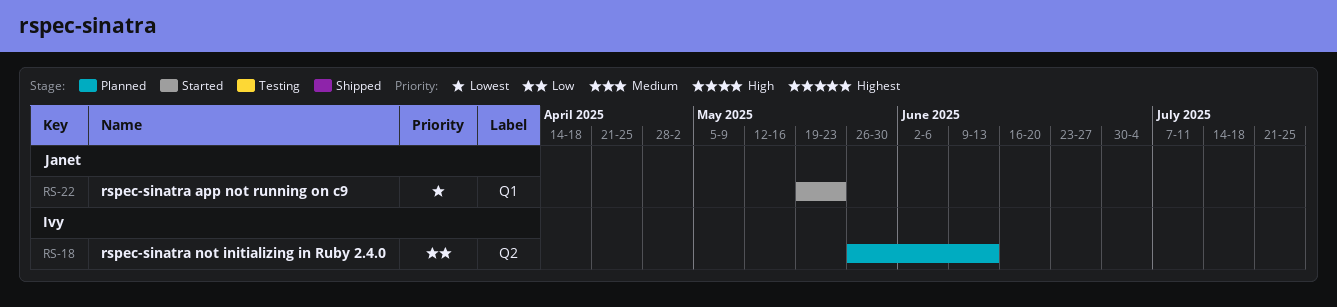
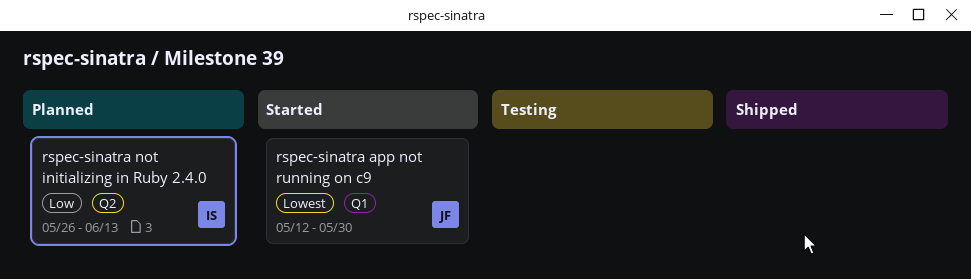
rspec-sinatra app not running on c9, start: May 19 -> May 12
rspec-sinatra app not running on c9, due: May 23 -> May 30

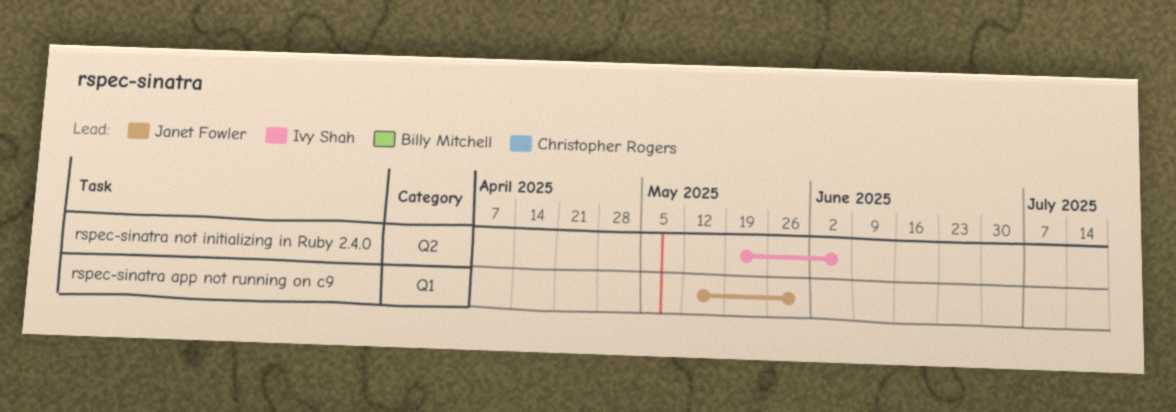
rspec-sinatra not initializing in Ruby 2.4.0, start: May 26 -> May 19
rspec-sinatra not initializing in Ruby 2.4.0, due: Jun 13 -> Jun 6

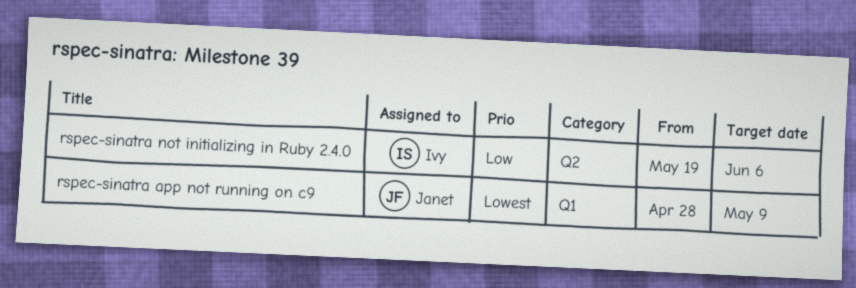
rspec-sinatra app not running on c9, start: May 12 -> Apr 28
rspec-sinatra app not running on c9, due: May 30 -> May 9

